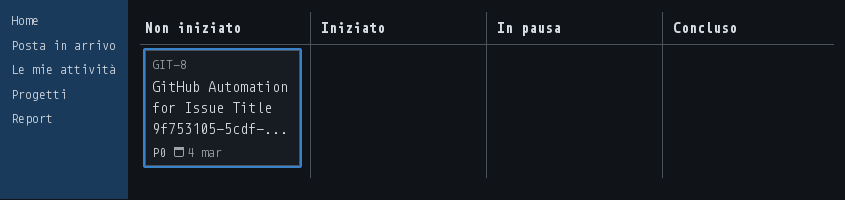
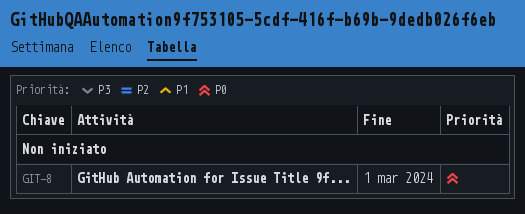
GIT-8, due: Mar 4 -> Mar 1

